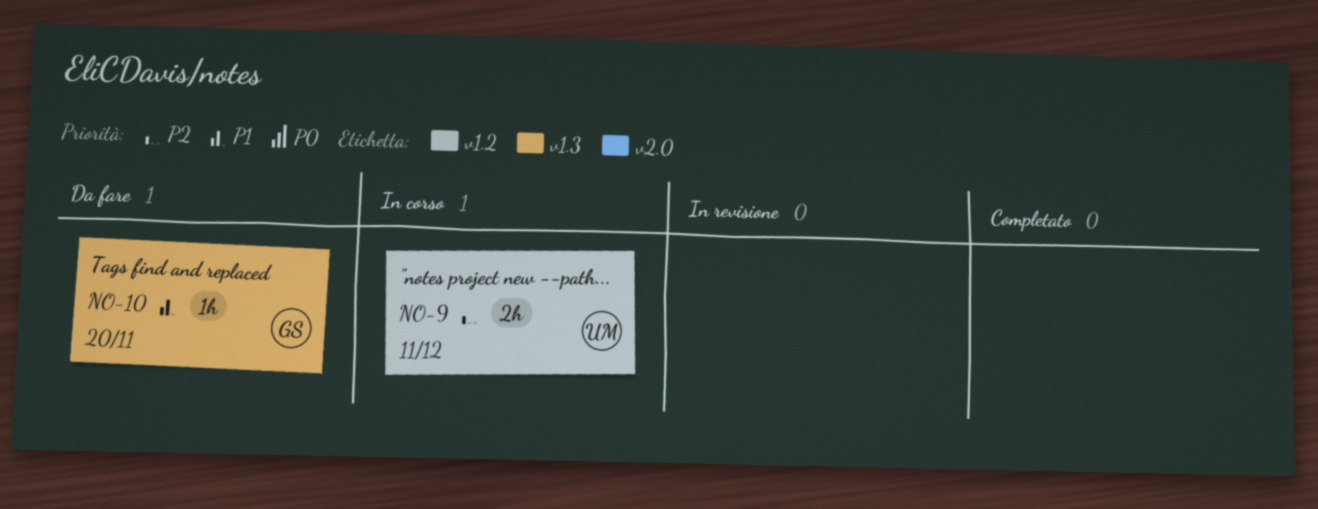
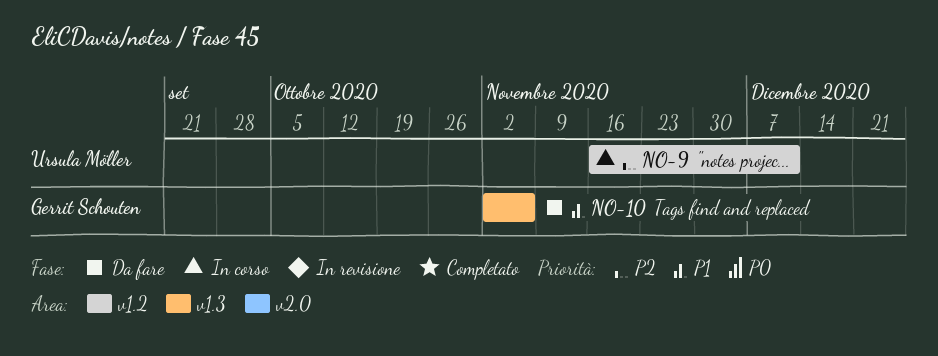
NO-10, due: Nov 20 -> Nov 6

